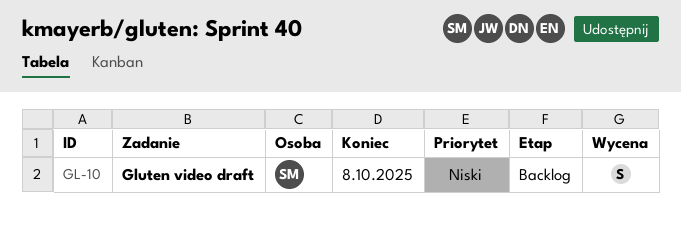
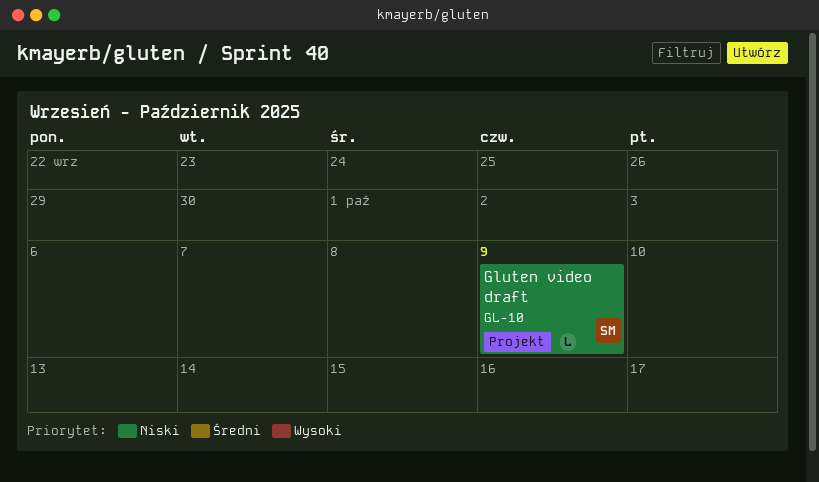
GL-10, estimate: S -> L
GL-10, due: Oct 8 -> Oct 9

